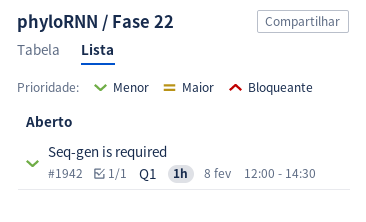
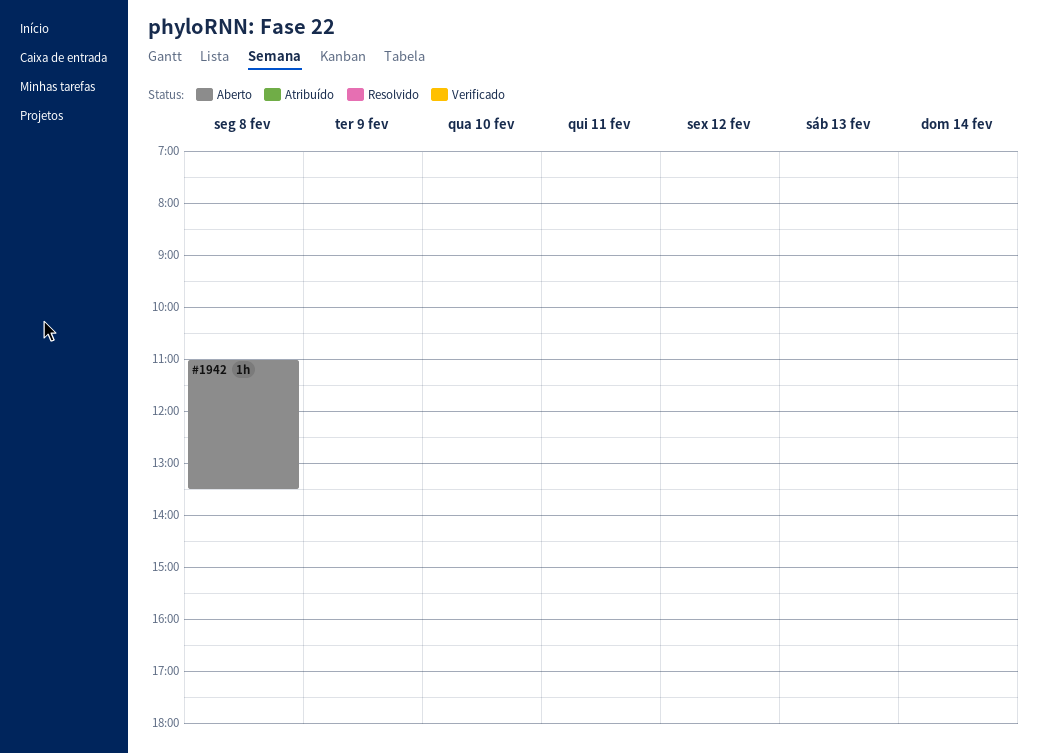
#1942, begins: 12:00 -> 11:00
#1942, ends: 14:30 -> 13:30

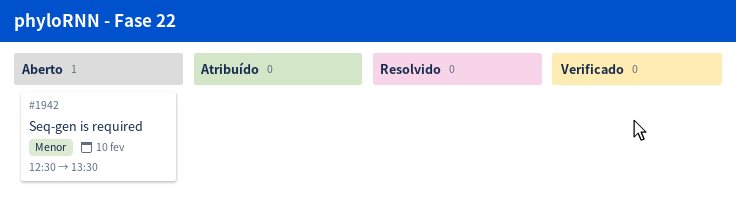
#1942, day: Feb 8 -> Feb 10
#1942, begins: 11:00 -> 12:30

